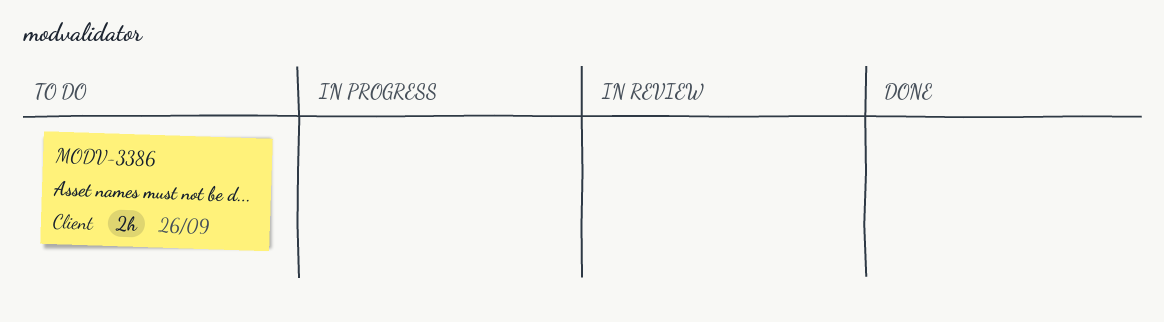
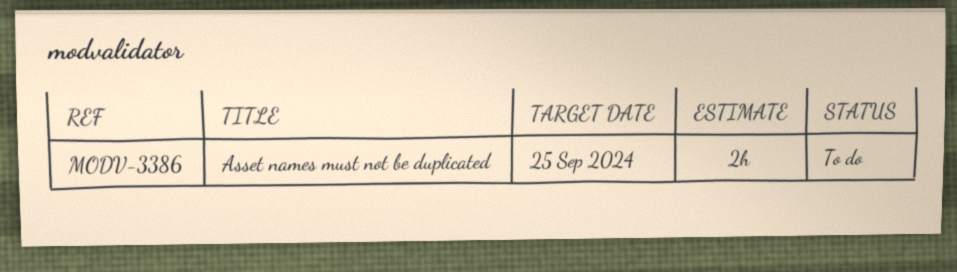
MODV-3386, due: Sep 26 -> Sep 25

